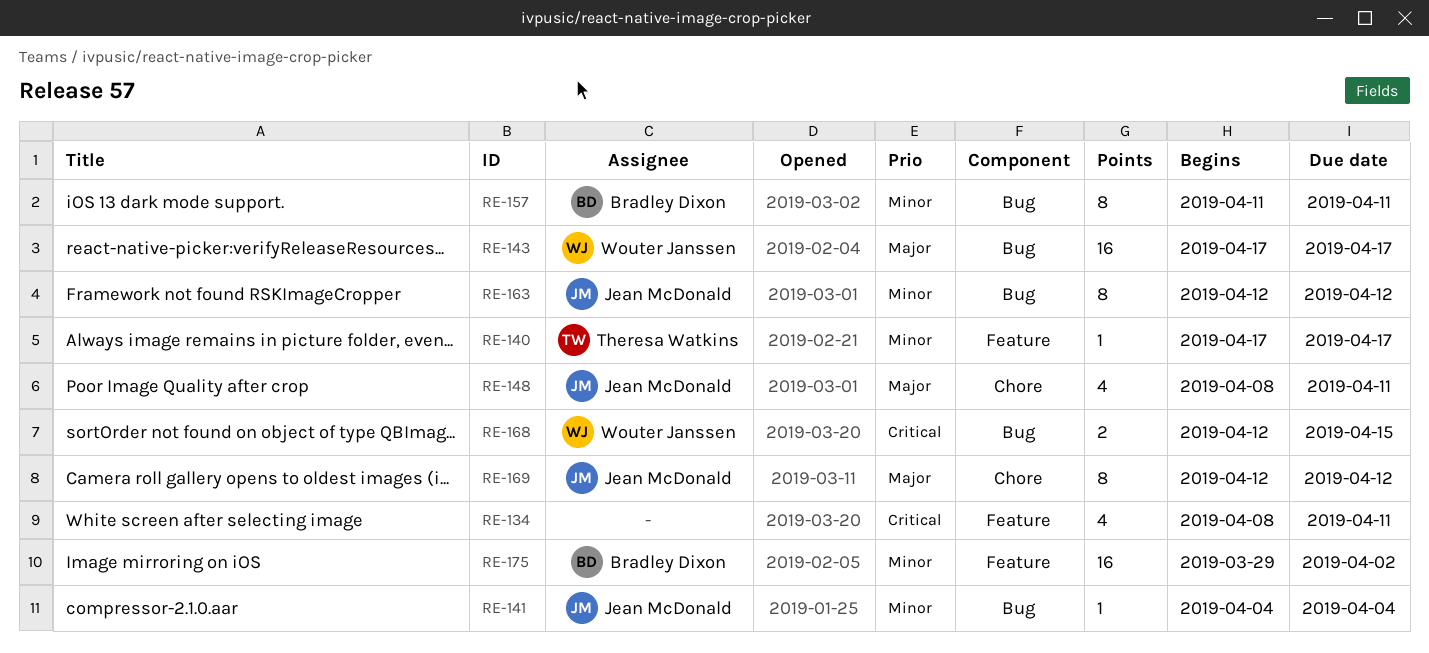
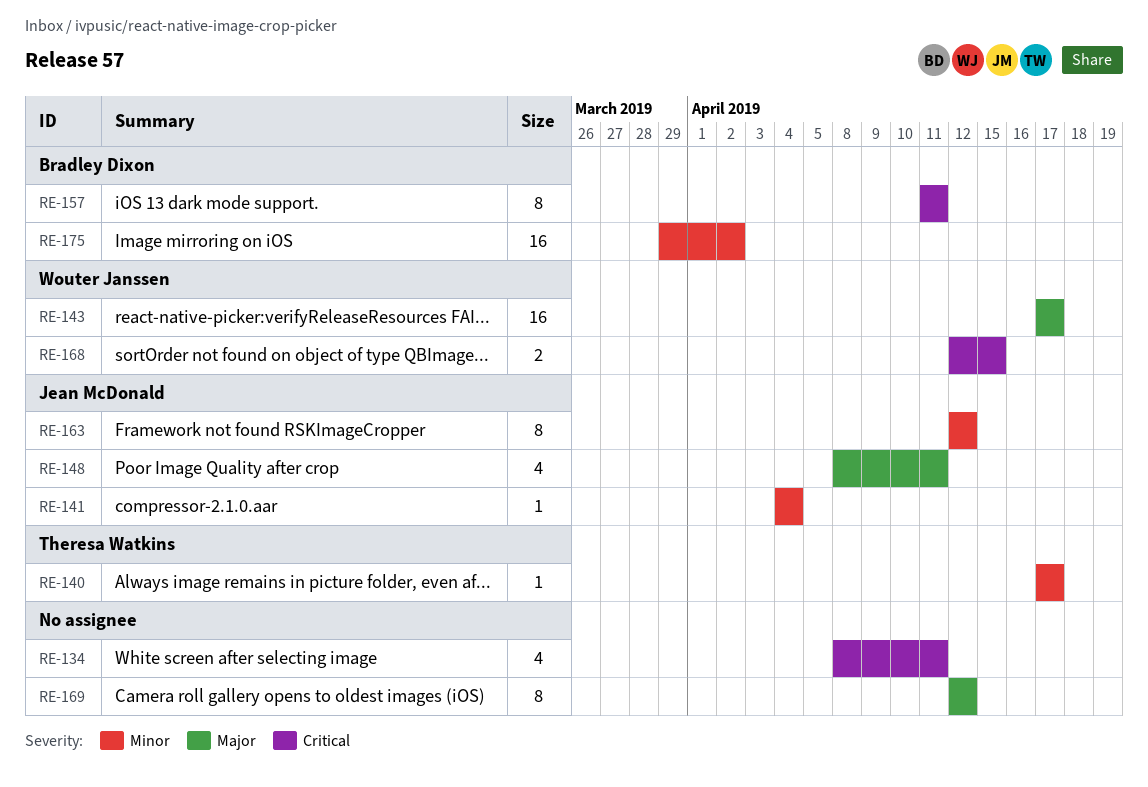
RE-157, priority: Minor -> Critical
RE-169, owner: Jean McDonald -> none

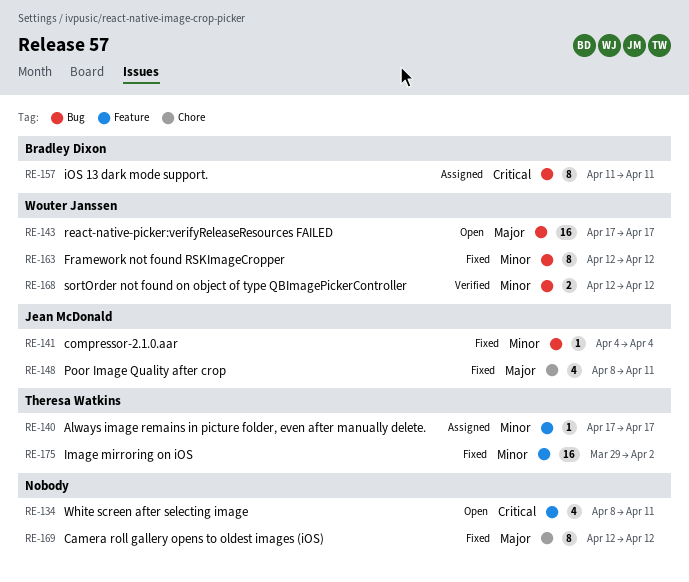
RE-163, owner: Jean McDonald -> Wouter Janssen
RE-168, priority: Critical -> Minor
RE-168, due: Apr 15 -> Apr 12
RE-175, owner: Bradley Dixon -> Theresa Watkins

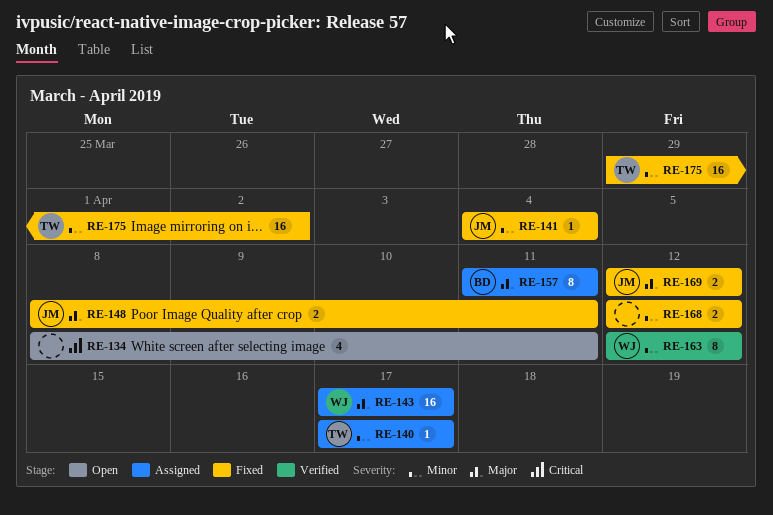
RE-143, status: Open -> Assigned
RE-148, estimate: 4 -> 2
RE-157, priority: Critical -> Major
RE-163, status: Fixed -> Verified
RE-168, status: Verified -> Fixed
RE-168, owner: Wouter Janssen -> none
RE-169, owner: none -> Jean McDonald
RE-169, estimate: 8 -> 2

